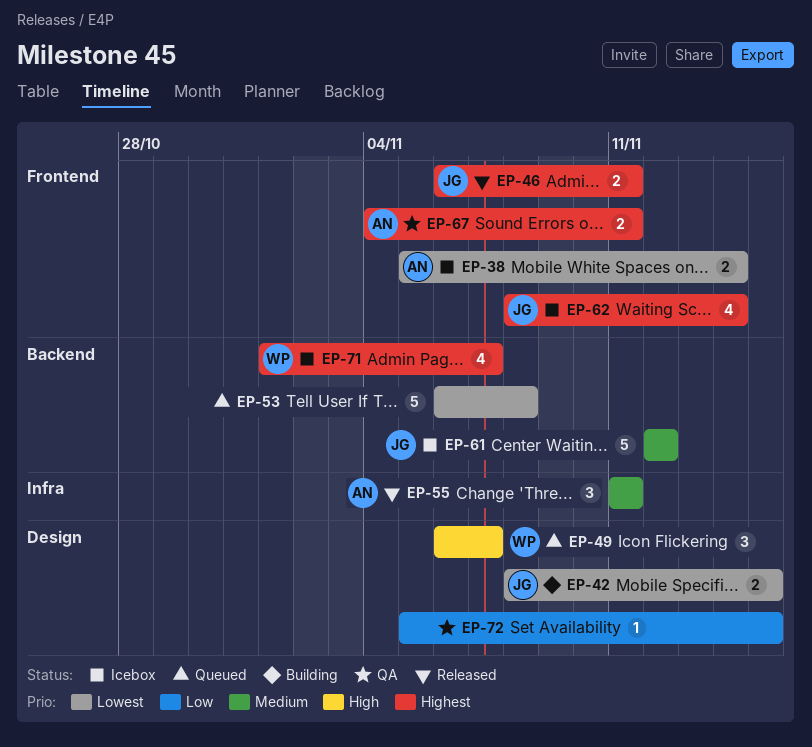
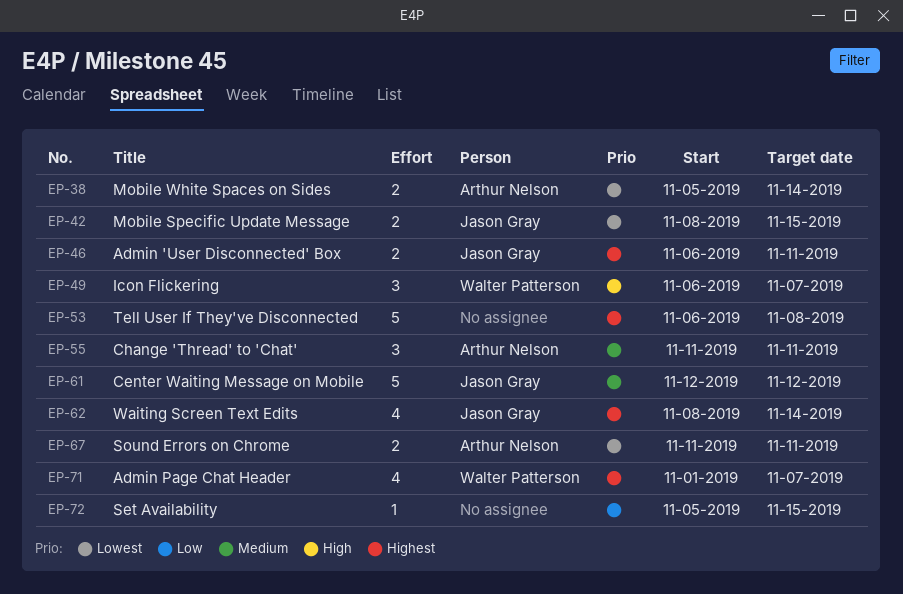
EP-53, priority: Lowest -> Highest
EP-67, priority: Highest -> Lowest
EP-67, start: Nov 4 -> Nov 11

